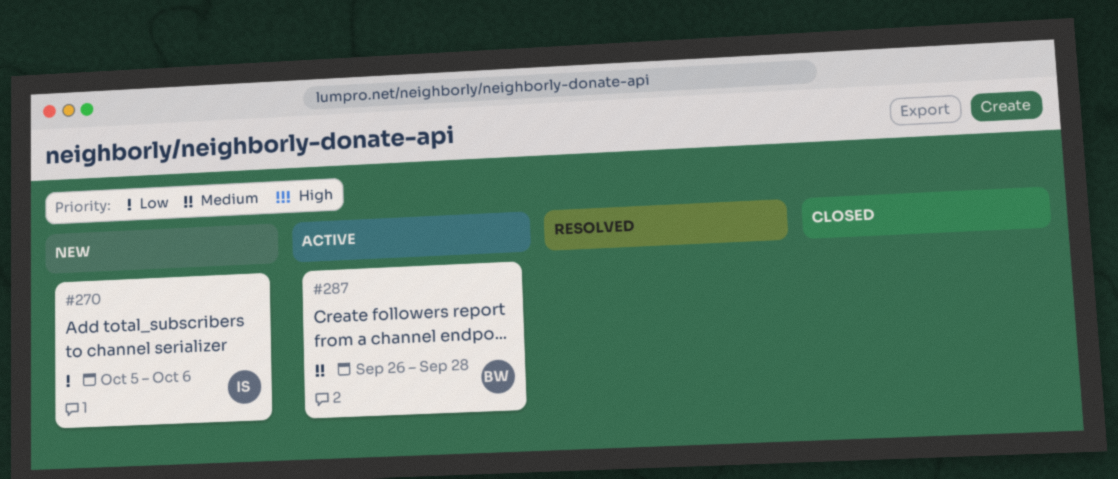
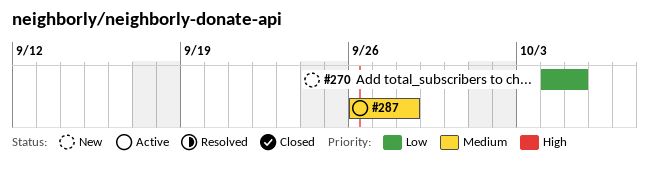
#270, start: Oct 5 -> Oct 4
#270, due: Oct 6 -> Oct 5

